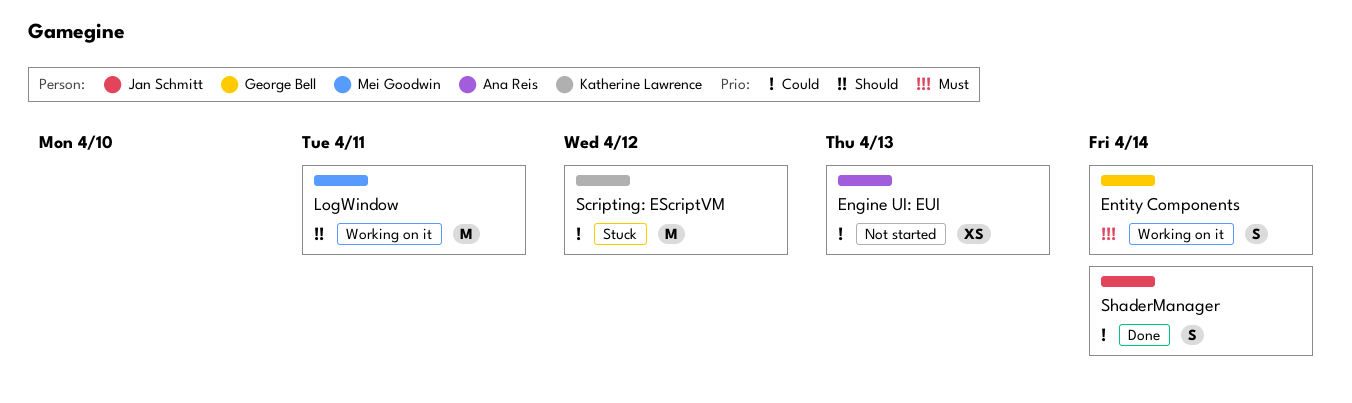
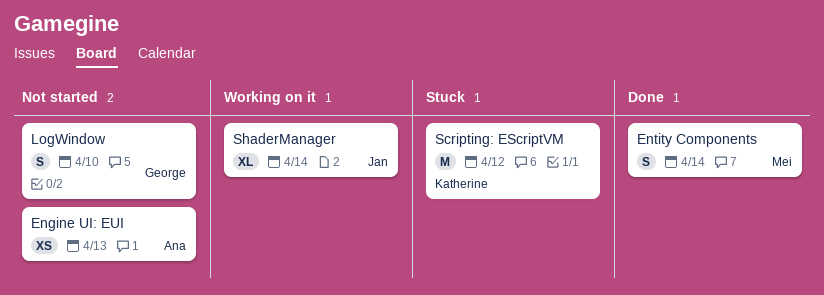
Entity Components, status: Working on it -> Done
Entity Components, owner: George Bell -> Mei Goodwin
LogWindow, status: Working on it -> Not started
LogWindow, owner: Mei Goodwin -> George Bell
LogWindow, estimate: M -> S
LogWindow, due: Apr 11 -> Apr 10
ShaderManager, status: Done -> Working on it
ShaderManager, estimate: S -> XL

